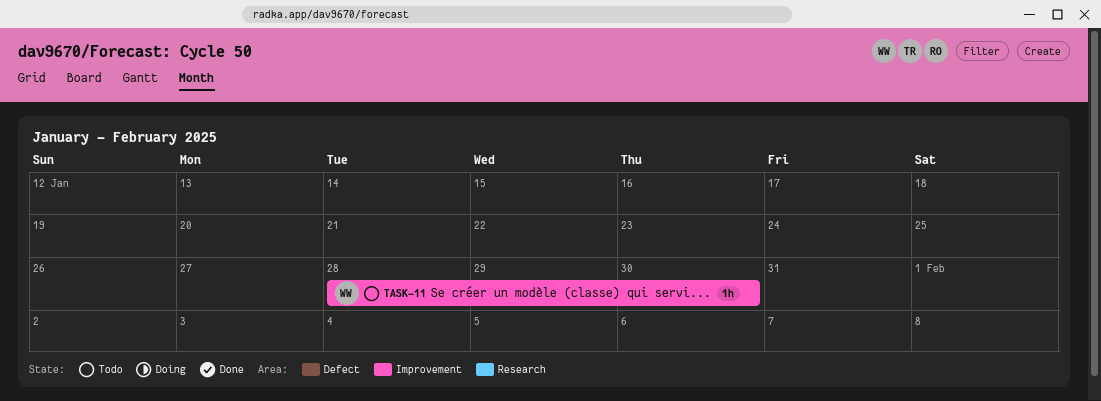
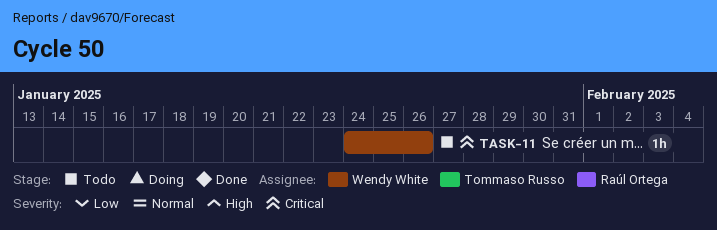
TASK-11, start: Jan 28 -> Jan 24
TASK-11, due: Jan 30 -> Jan 26

